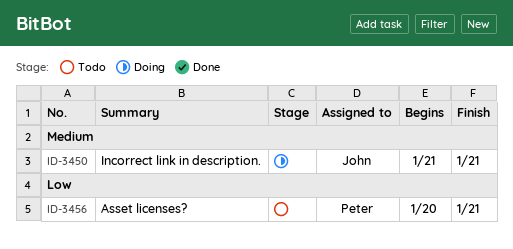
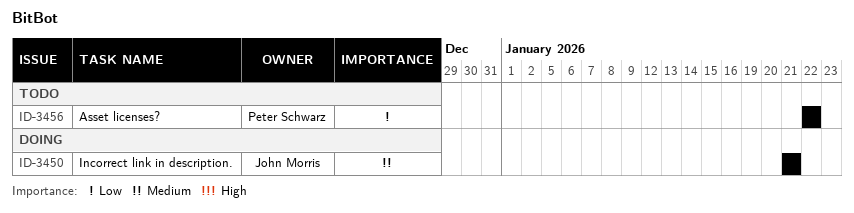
ID-3456, start: Jan 20 -> Jan 22
ID-3456, due: Jan 21 -> Jan 22

